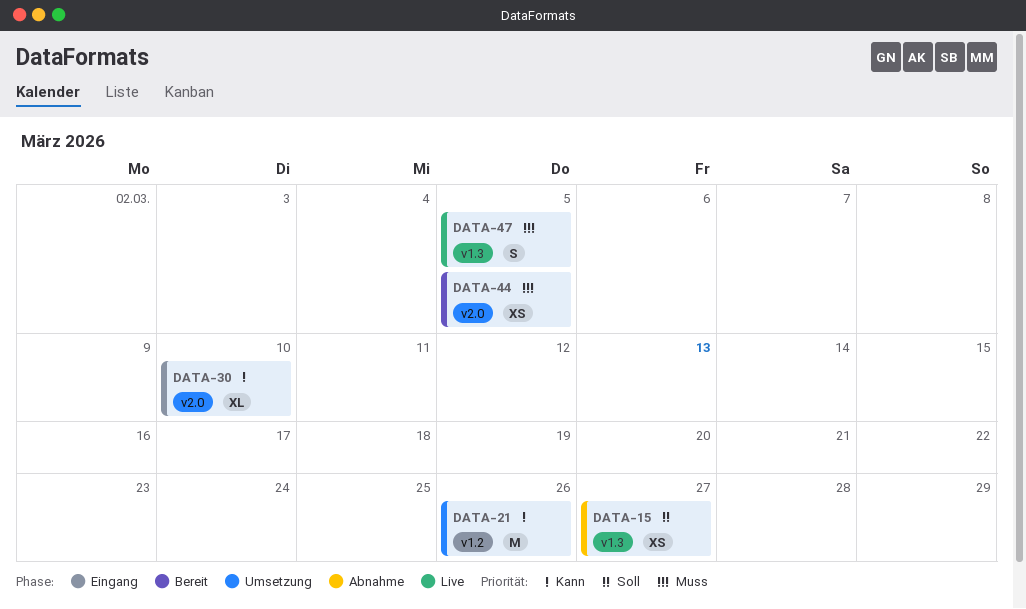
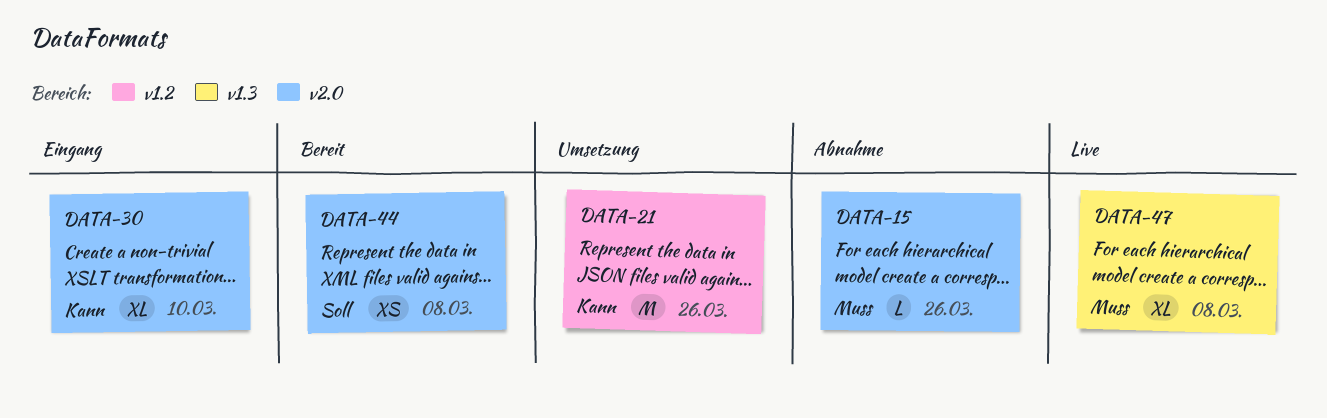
DATA-15, priority: Soll -> Muss
DATA-15, label: v1.3 -> v2.0
DATA-15, estimate: XS -> L
DATA-15, due: Mar 27 -> Mar 26
DATA-44, priority: Muss -> Soll
DATA-44, due: Mar 5 -> Mar 8
DATA-47, estimate: S -> XL
DATA-47, due: Mar 5 -> Mar 8

